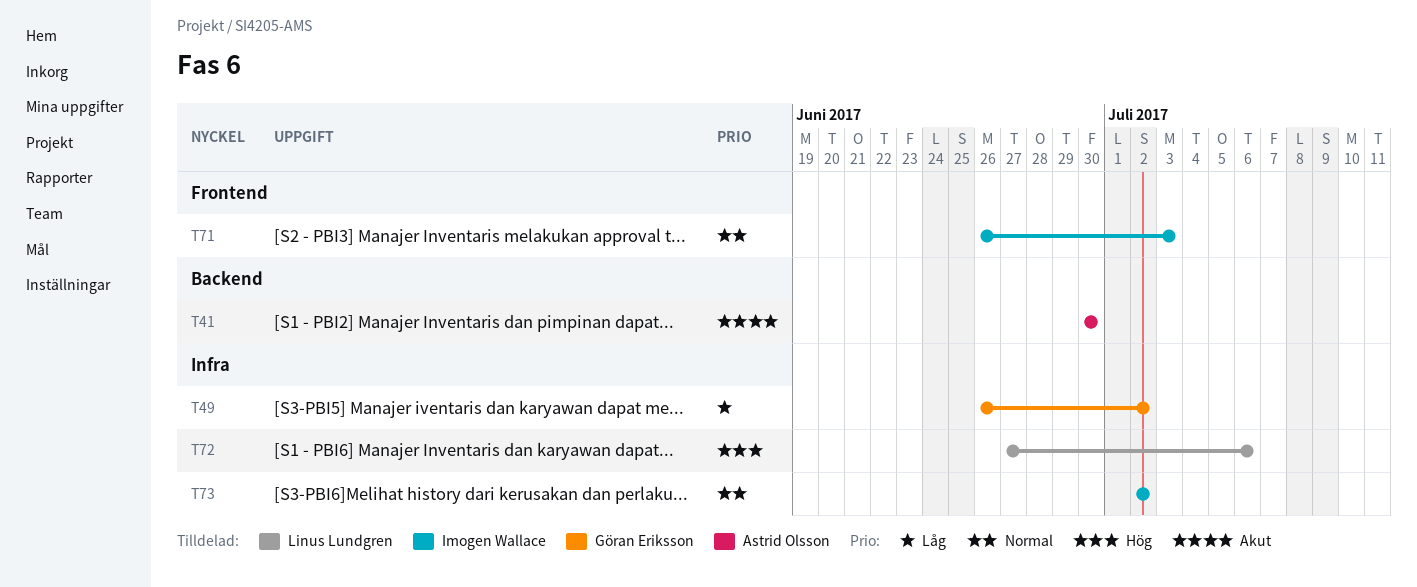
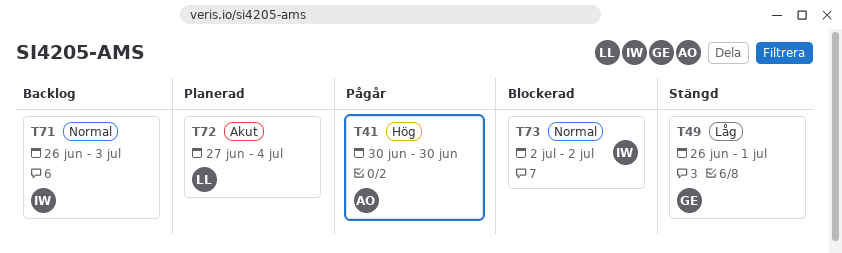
T41, priority: Akut -> Hög
T49, due: Jul 2 -> Jul 1
T72, priority: Hög -> Akut
T72, due: Jul 6 -> Jul 4

